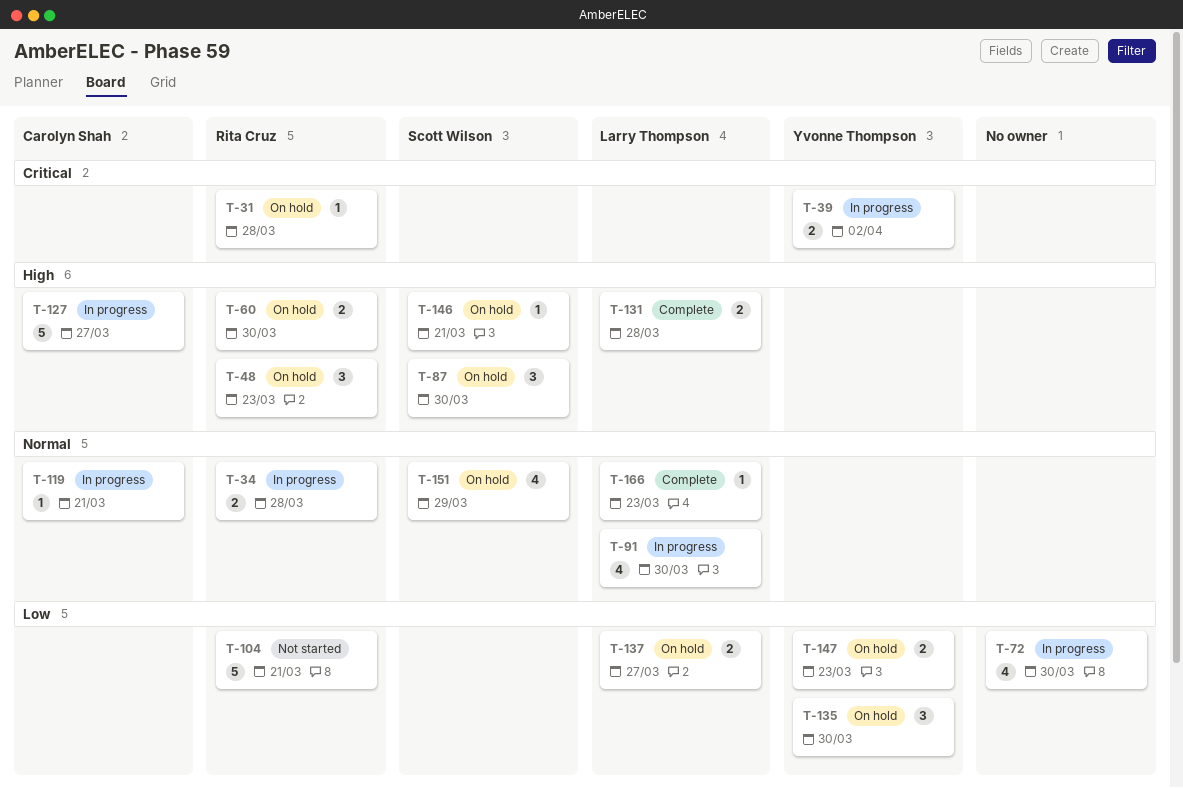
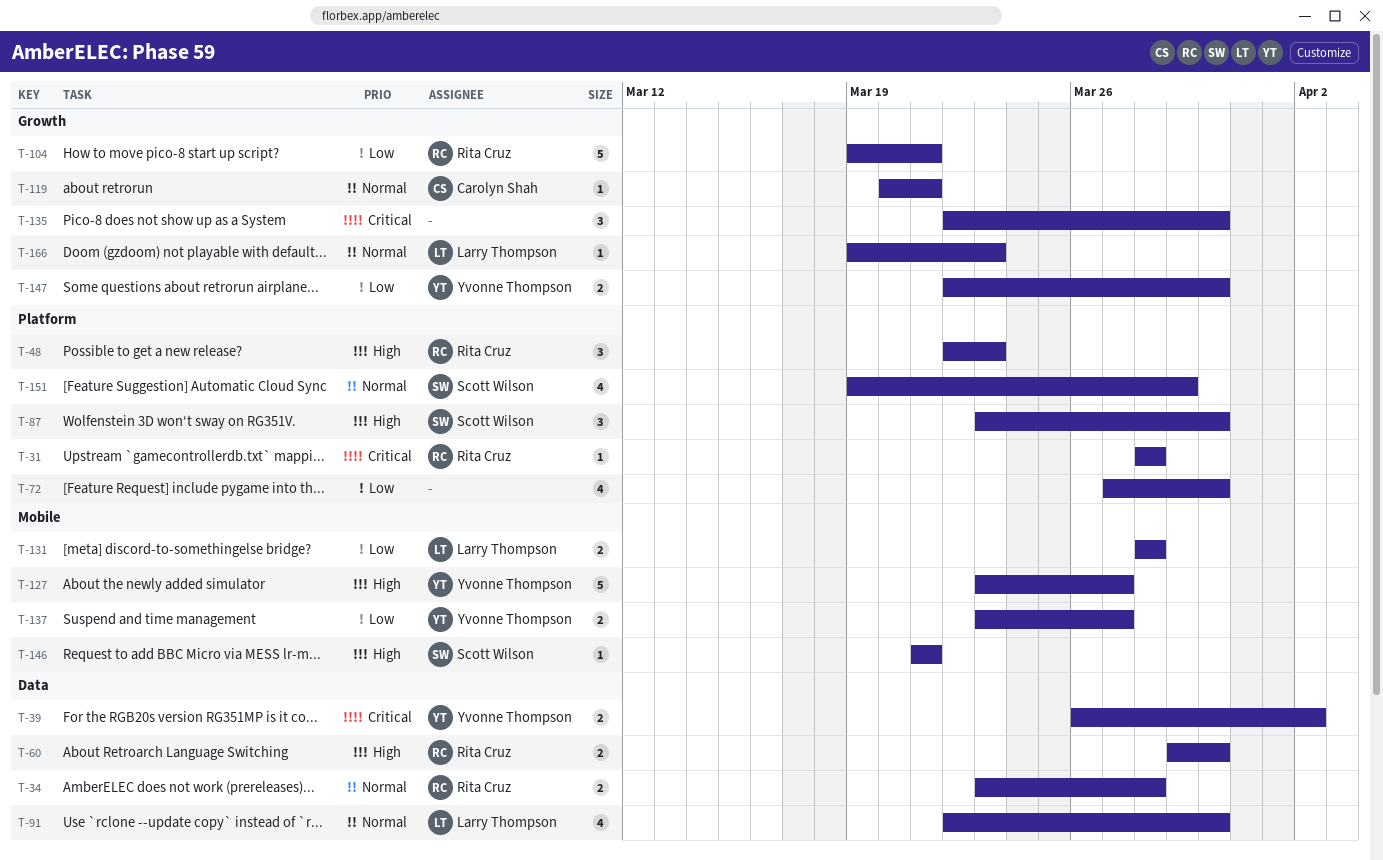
T-127, owner: Carolyn Shah -> Yvonne Thompson
T-131, priority: High -> Low
T-135, owner: Yvonne Thompson -> none
T-135, priority: Low -> Critical
T-137, owner: Larry Thompson -> Yvonne Thompson
T-147, due: Mar 23 -> Mar 30

